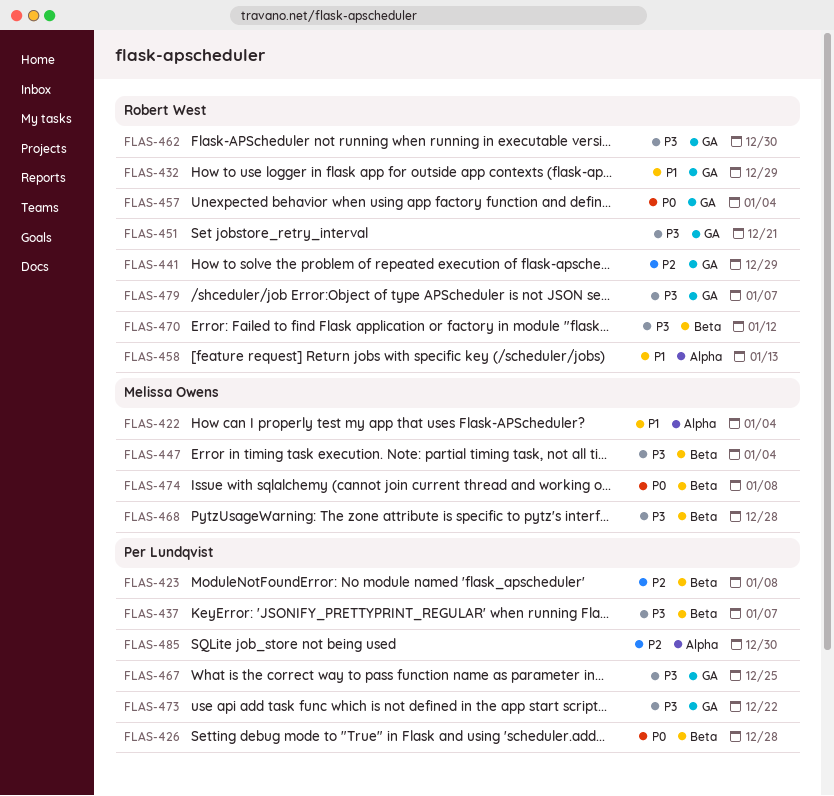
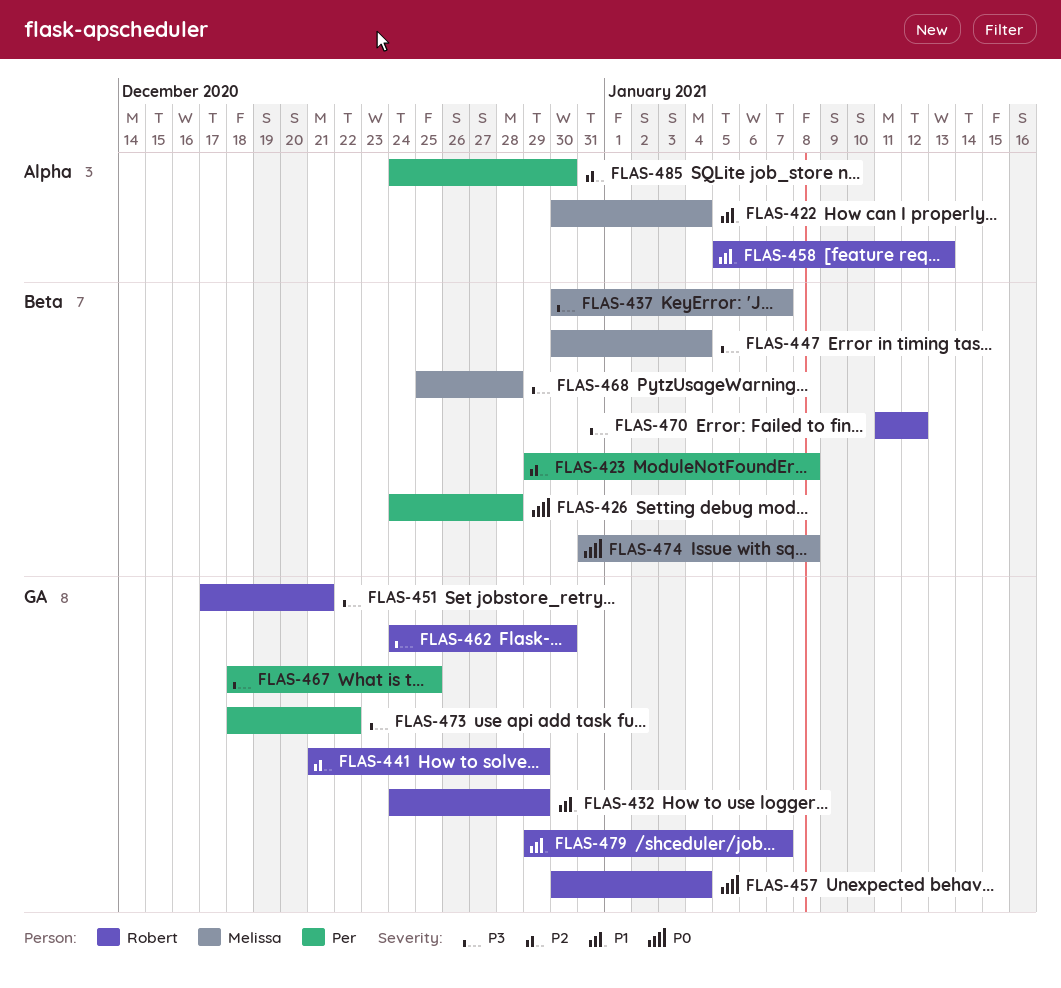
FLAS-437, owner: Per Lundqvist -> Melissa Owens
FLAS-479, priority: P3 -> P1

